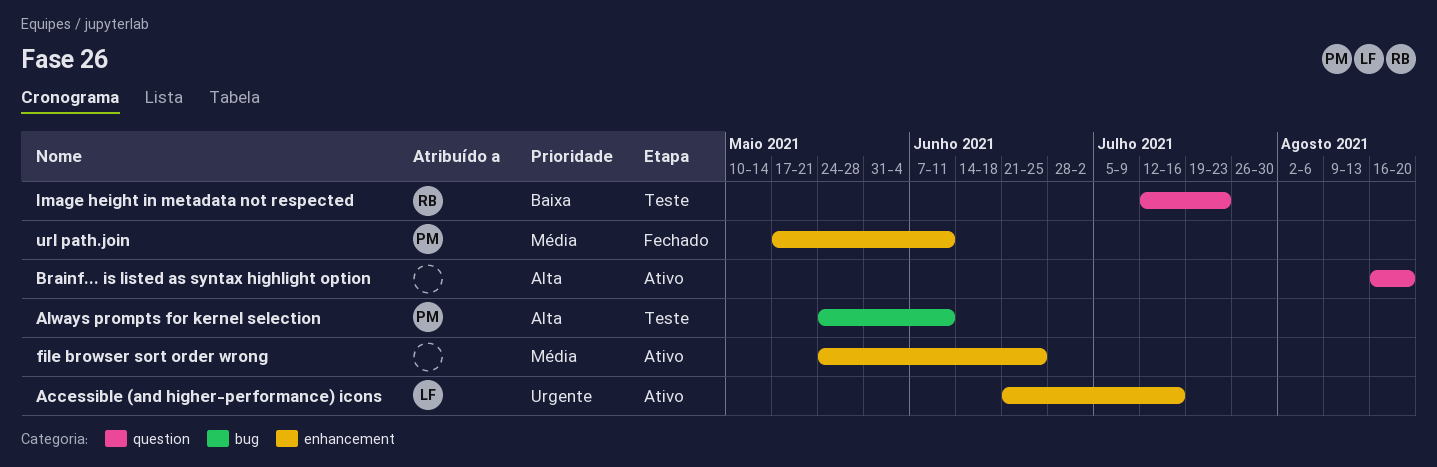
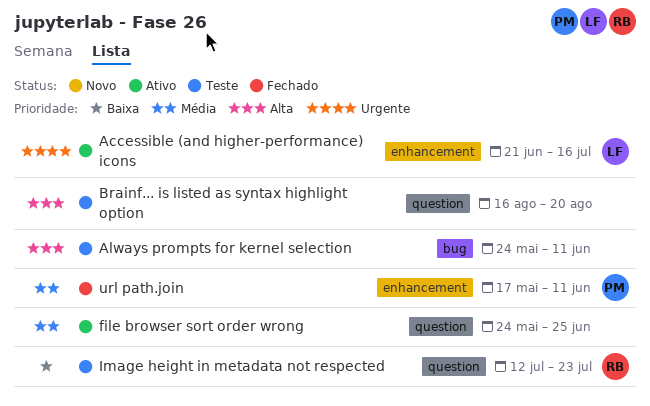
Always prompts for kernel selection, owner: PM -> none
Brainf... is listed as syntax highlight option, status: Ativo -> Teste
file browser sort order wrong, label: enhancement -> question

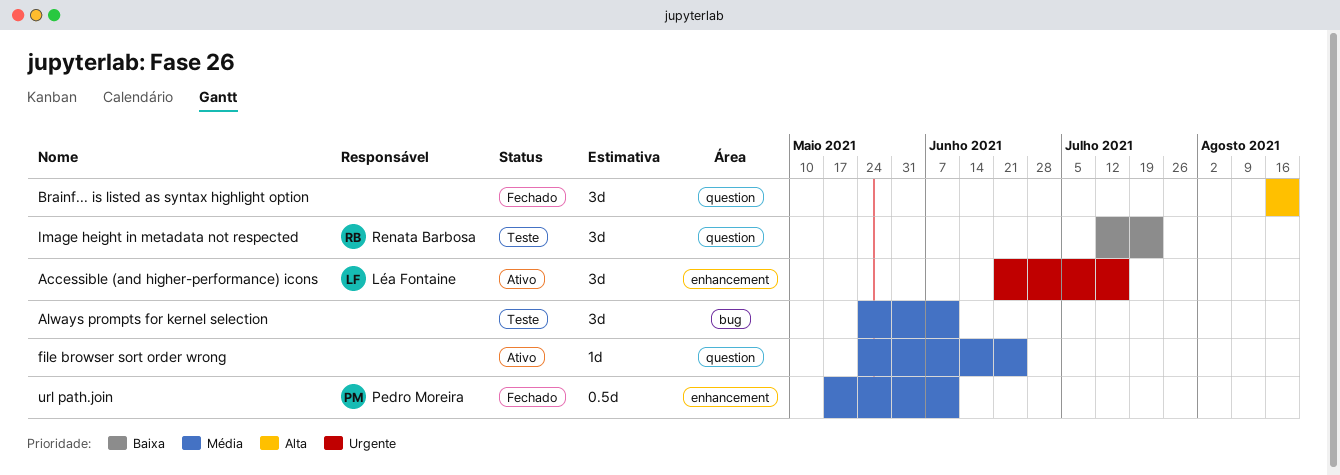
Always prompts for kernel selection, priority: Alta -> Média
Brainf... is listed as syntax highlight option, status: Teste -> Fechado

